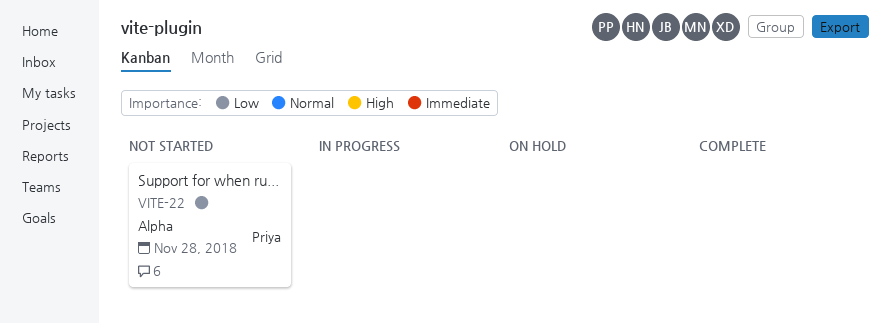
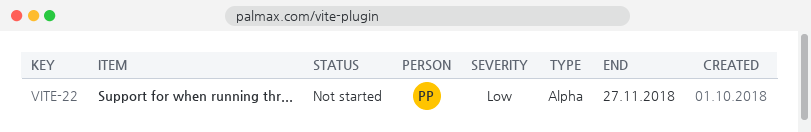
VITE-22, due: Nov 28 -> Nov 27

